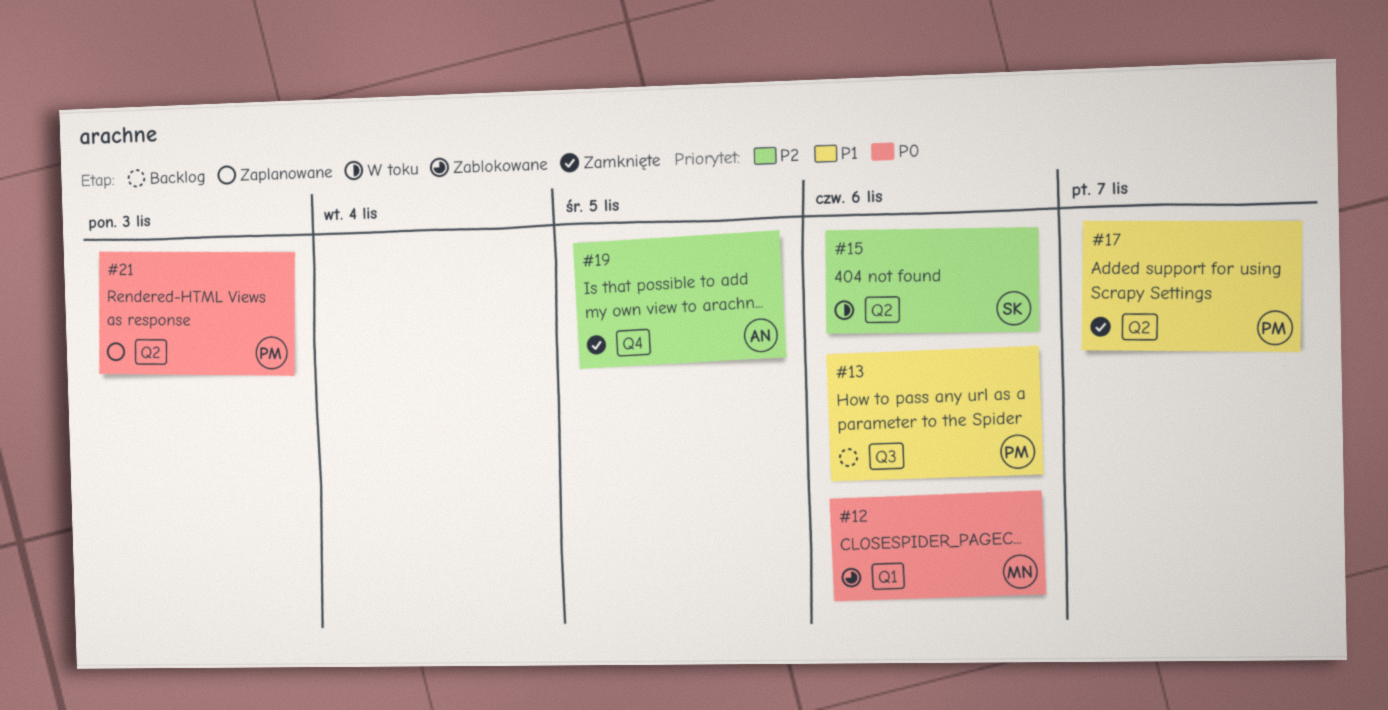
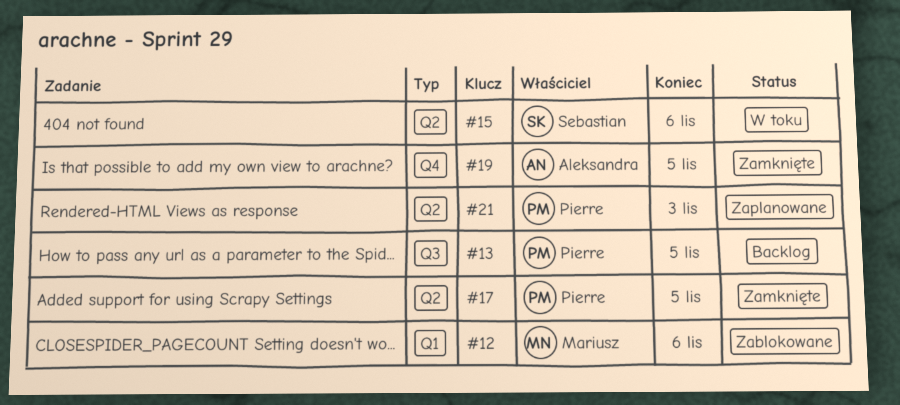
#13, due: Nov 6 -> Nov 5
#17, due: Nov 7 -> Nov 5

